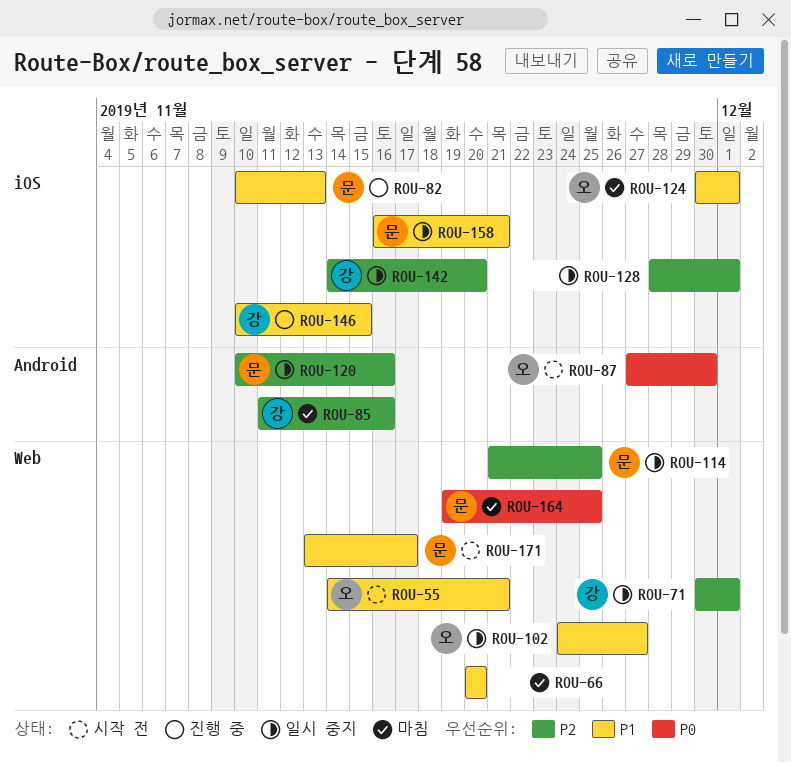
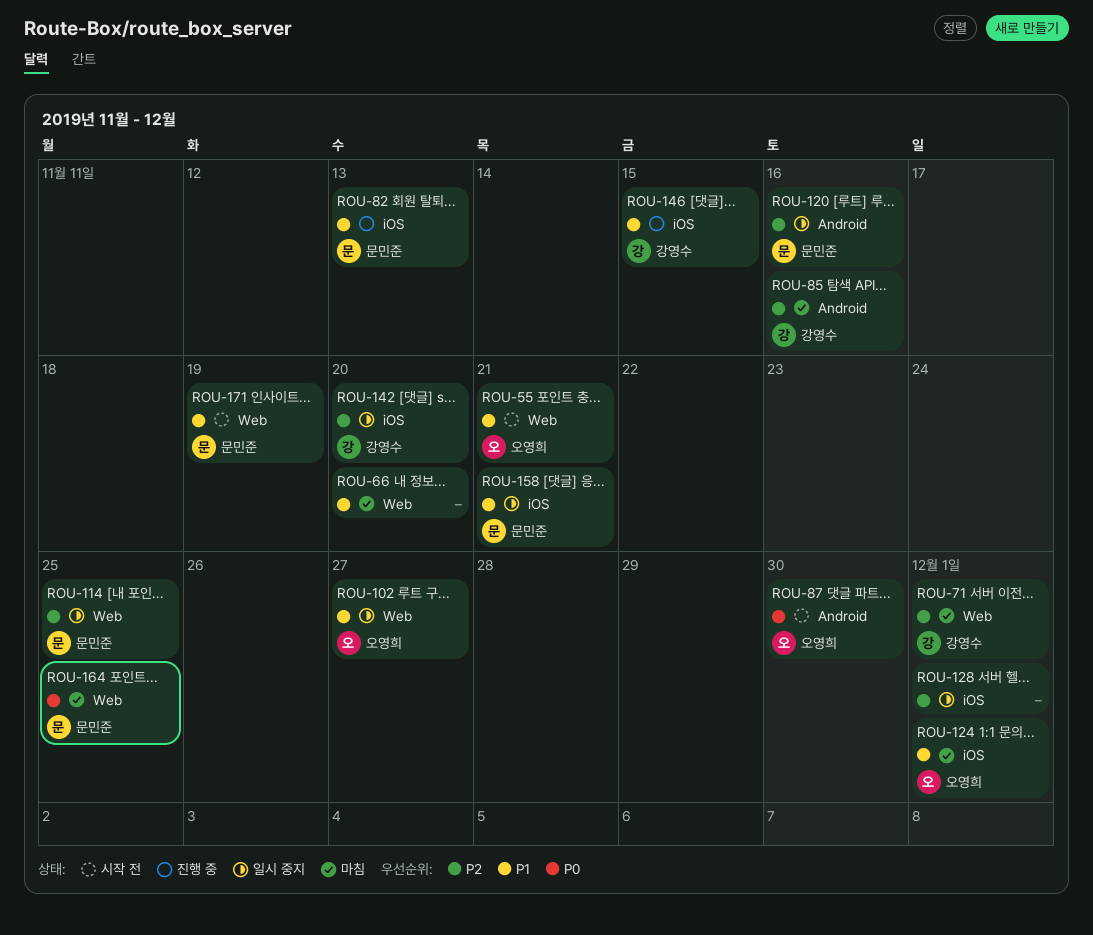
ROU-71, status: 일시 중지 -> 마침
ROU-171, due: Nov 17 -> Nov 19

